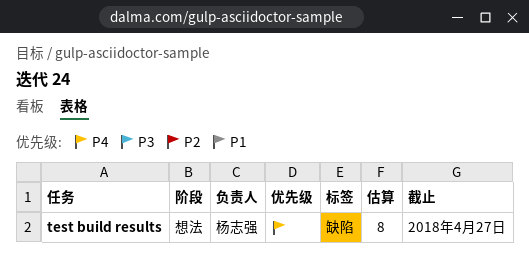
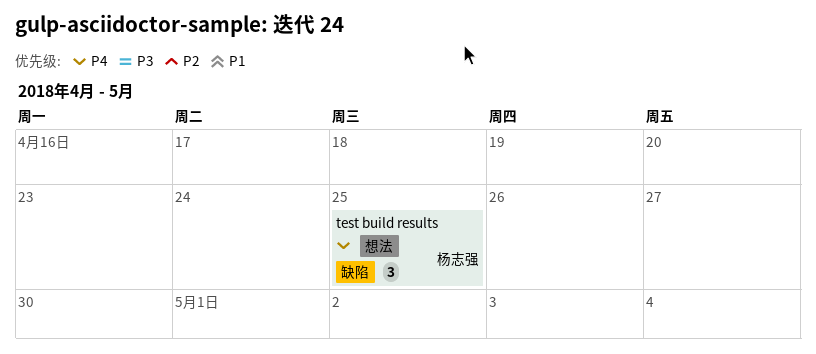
test build results, estimate: 8 -> 3
test build results, due: Apr 27 -> Apr 25

